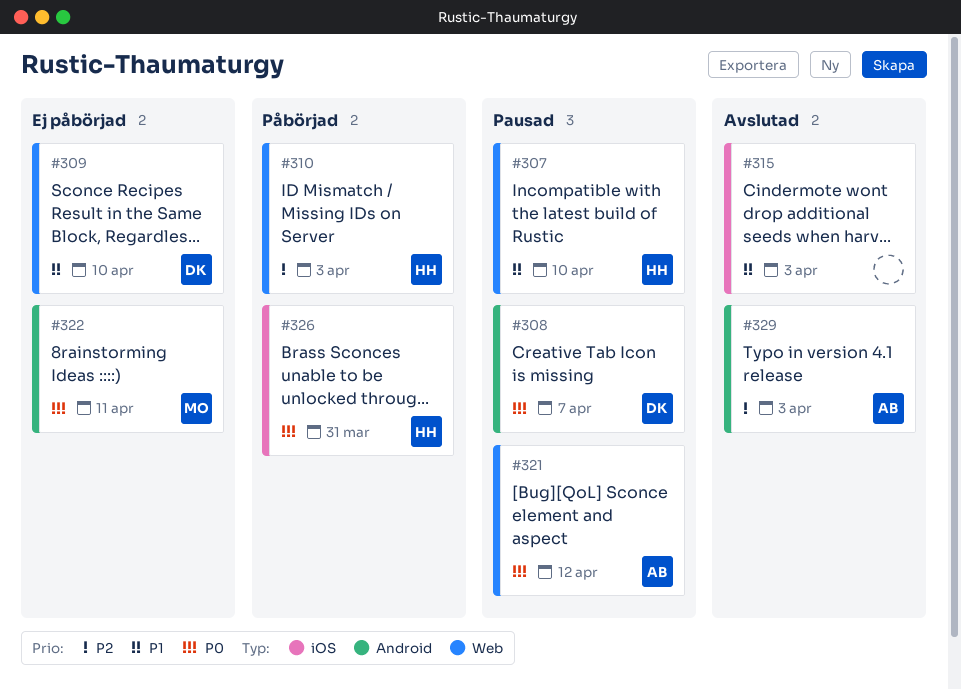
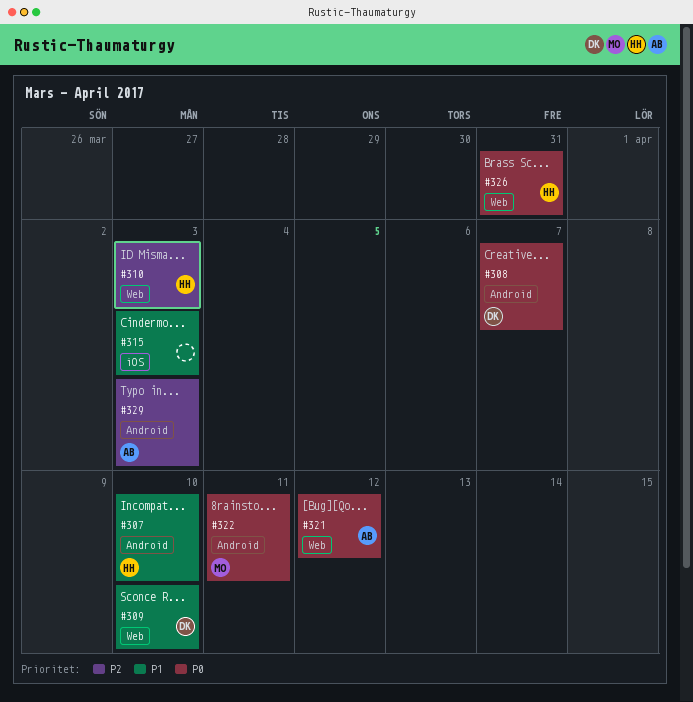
#307, label: Web -> Android
#326, label: iOS -> Web

